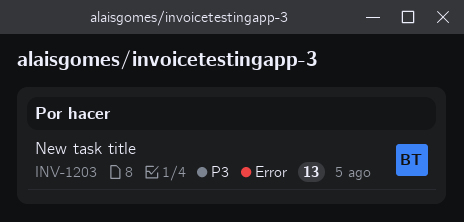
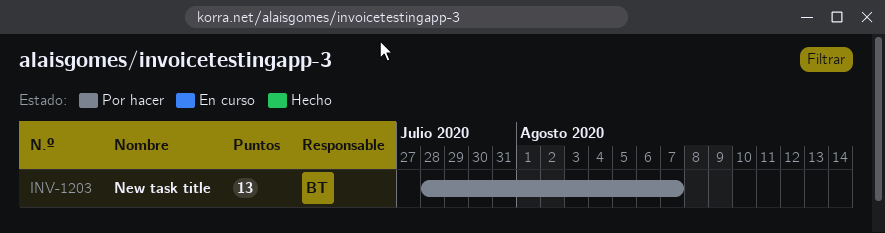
INV-1203, due: Aug 5 -> Aug 7

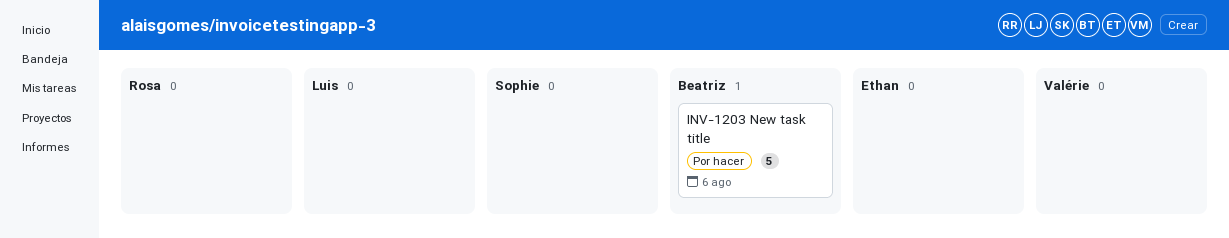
INV-1203, estimate: 13 -> 5
INV-1203, due: Aug 7 -> Aug 6

